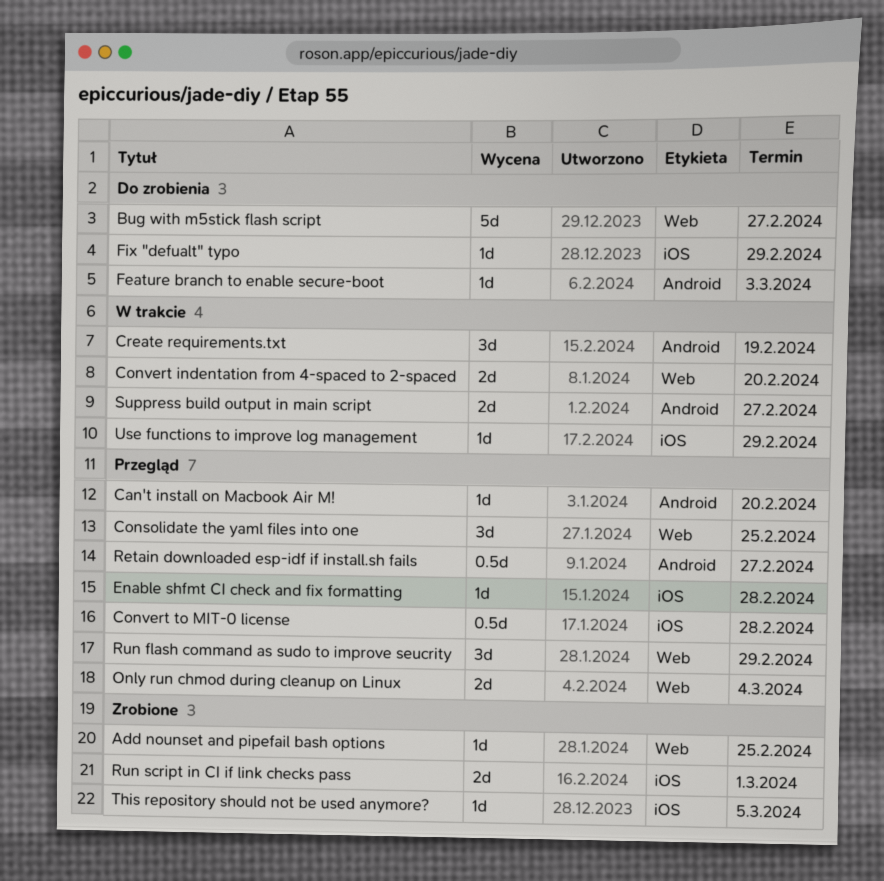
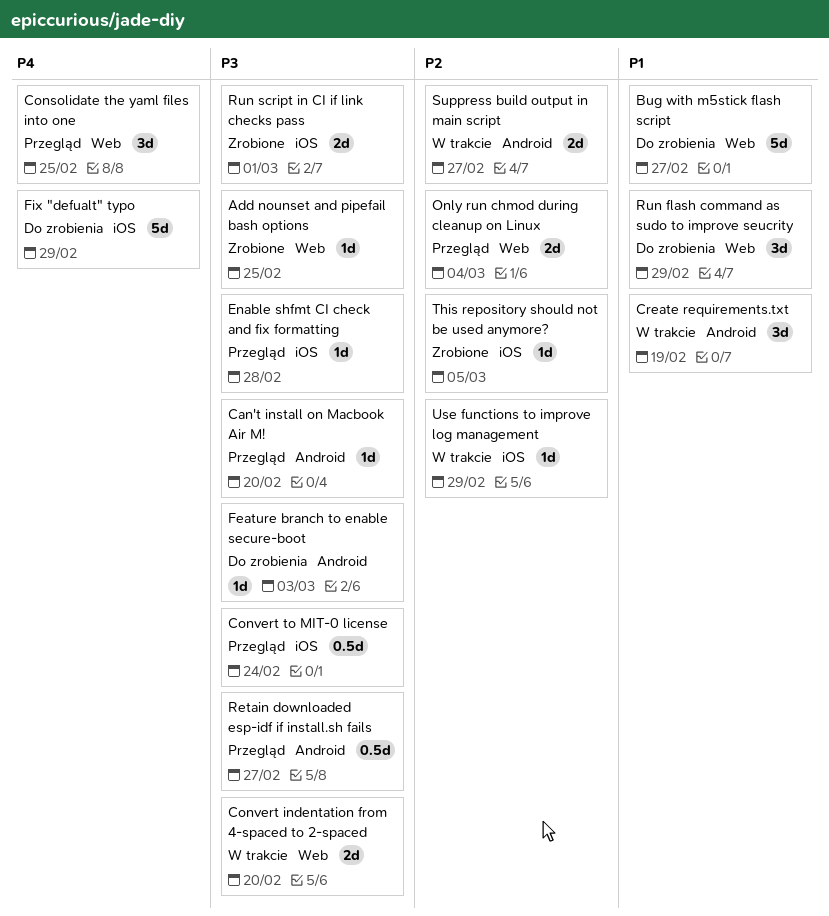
Convert to MIT-0 license, due: Feb 28 -> Feb 24
Fix "defualt" typo, estimate: 1d -> 5d
Run flash command as sudo to improve seucrity, status: Przegląd -> Do zrobienia

